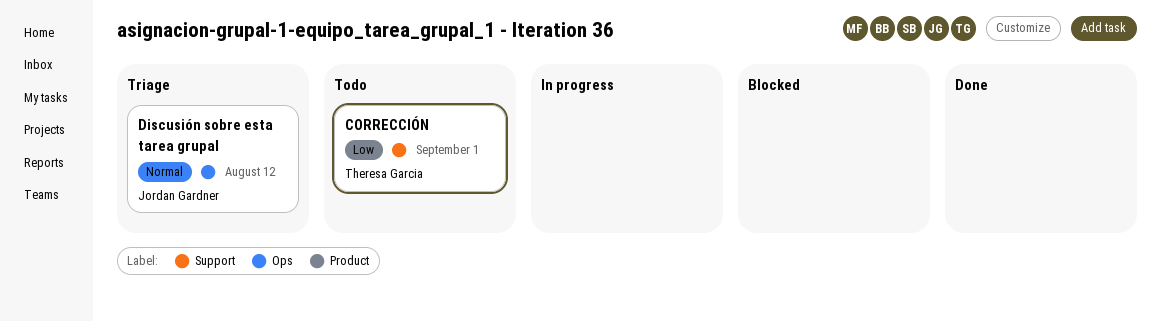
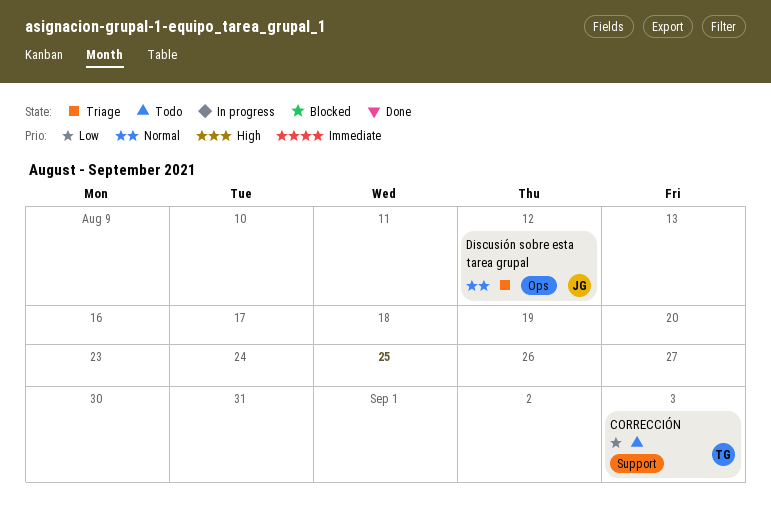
CORRECCIÓN, due: Sep 1 -> Sep 3

